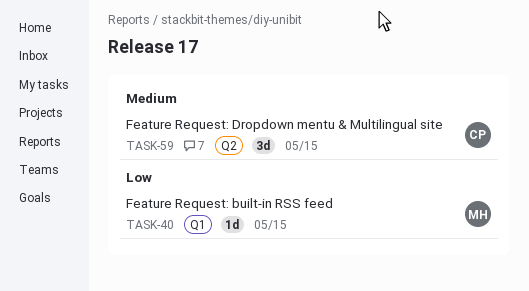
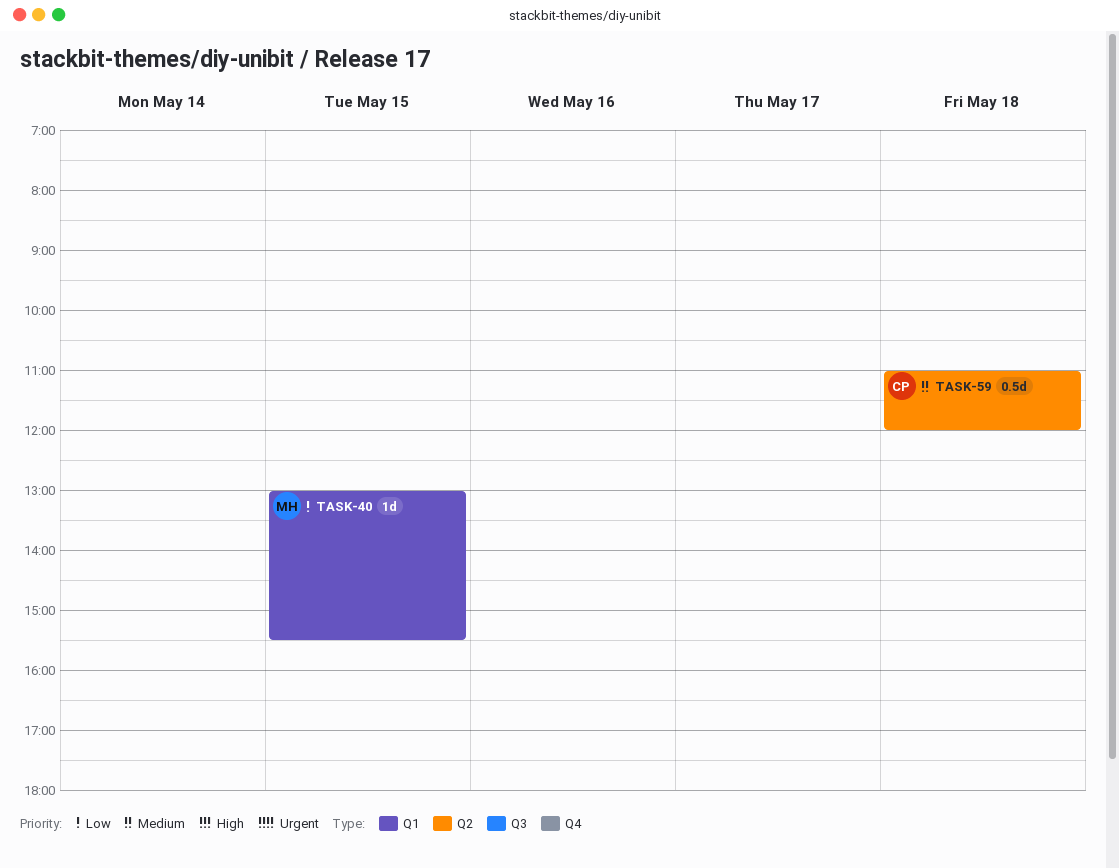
TASK-59, estimate: 3d -> 0.5d
TASK-59, day: May 15 -> May 18

